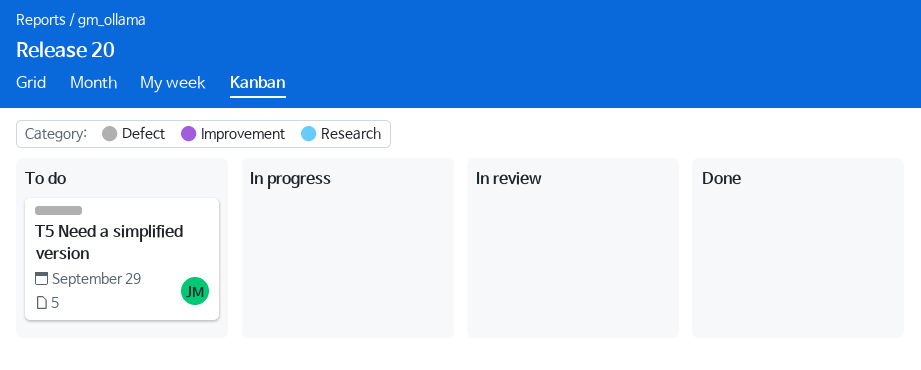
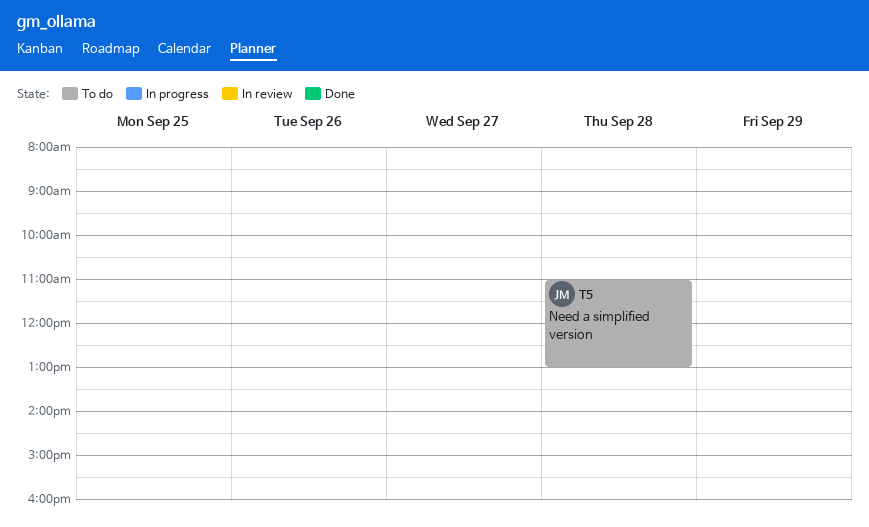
T5, day: Sep 29 -> Sep 28

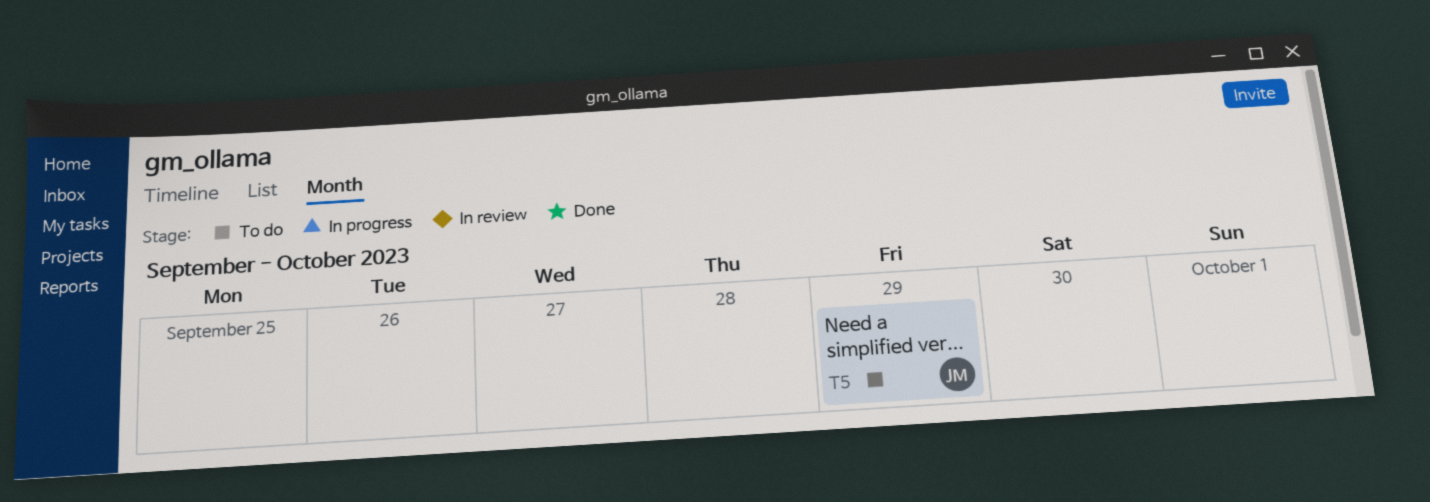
T5, day: Sep 28 -> Sep 29

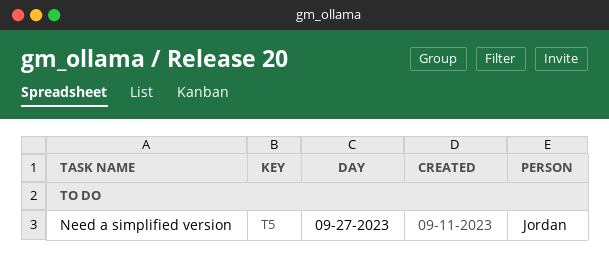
T5, day: Sep 29 -> Sep 27

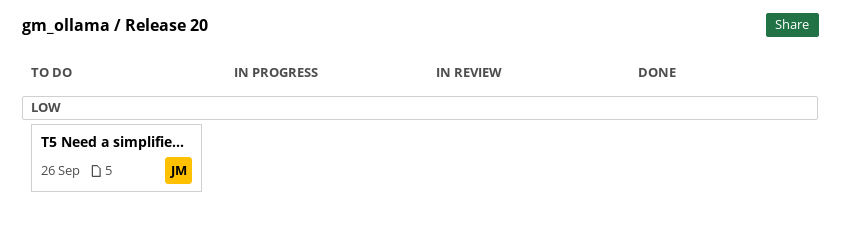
T5, day: Sep 27 -> Sep 26

